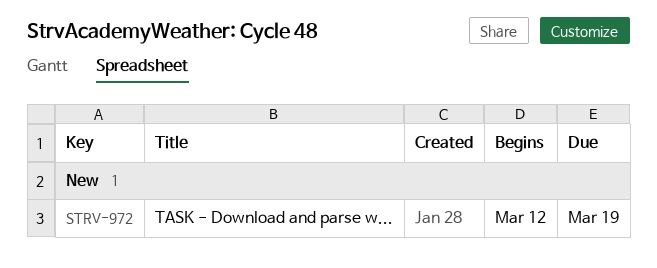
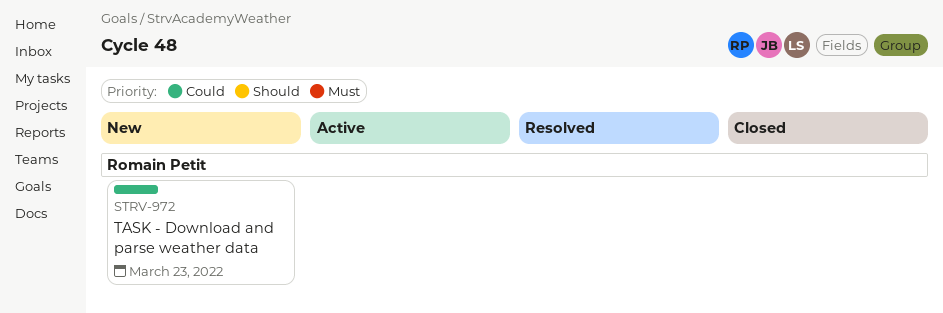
STRV-972, due: Mar 19 -> Mar 23

